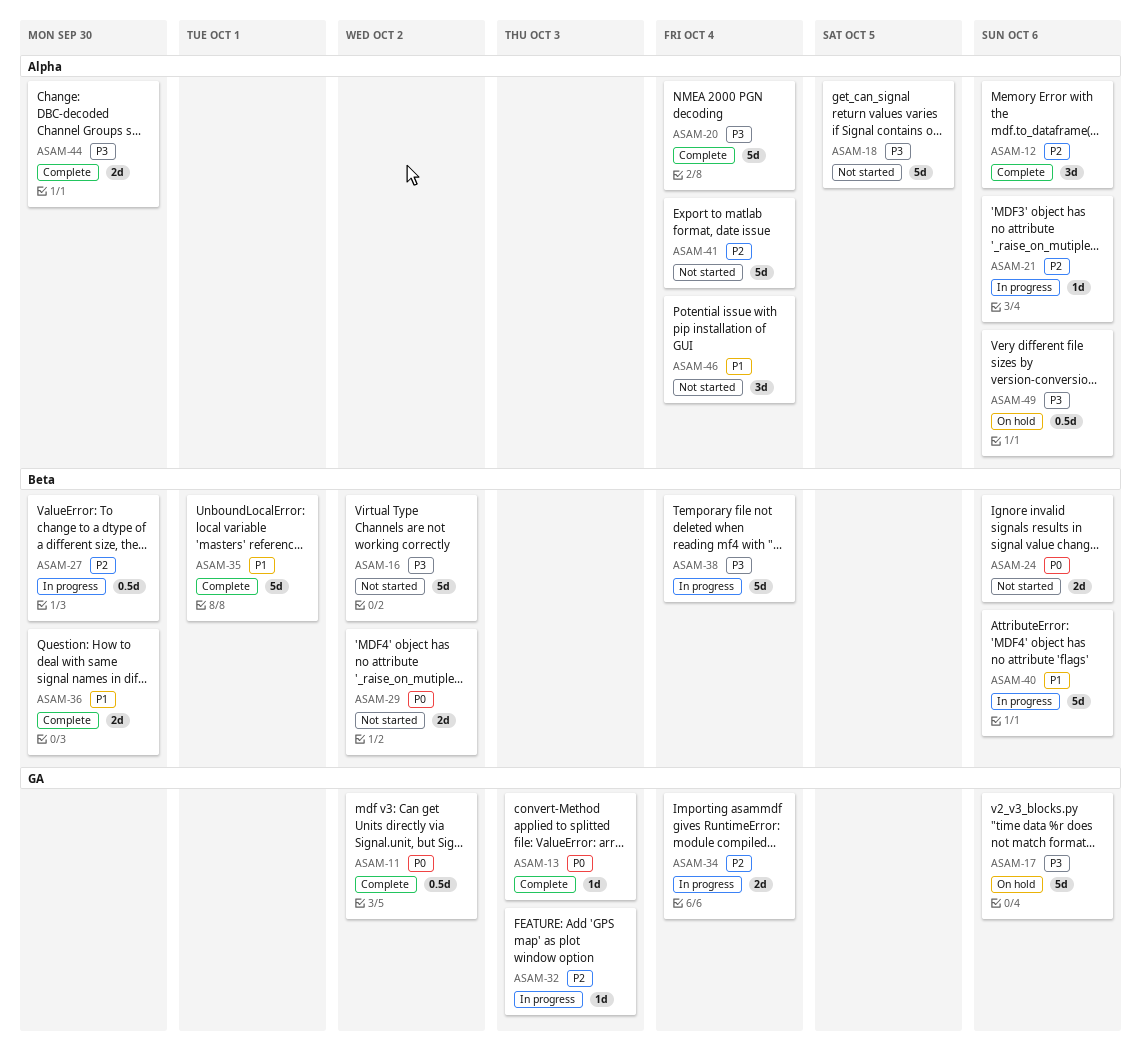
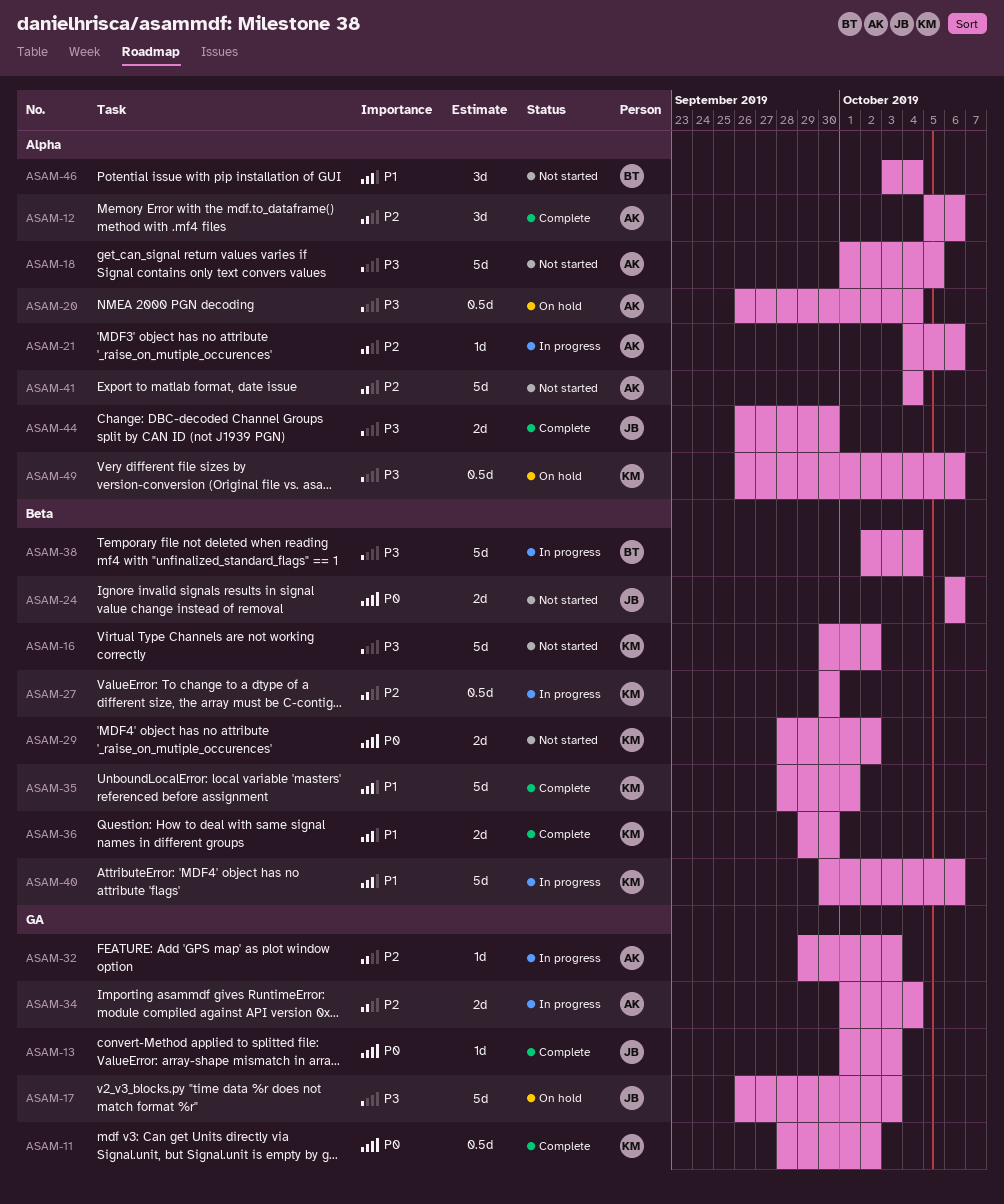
ASAM-17, due: Oct 6 -> Oct 3
ASAM-20, status: Complete -> On hold
ASAM-20, estimate: 5d -> 0.5d

